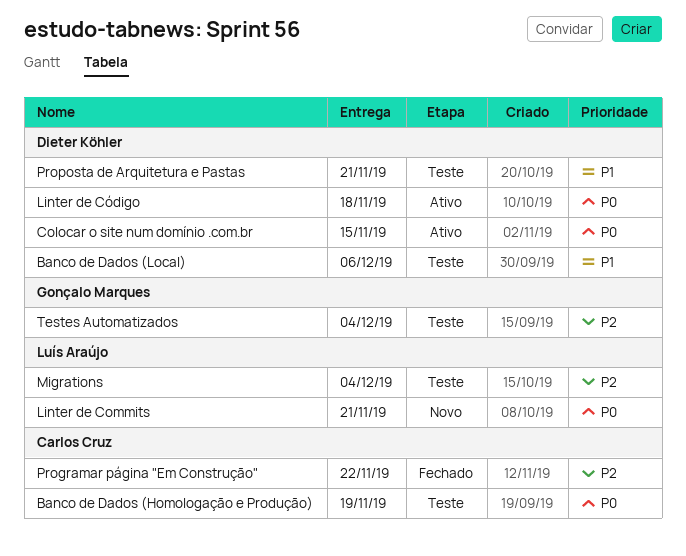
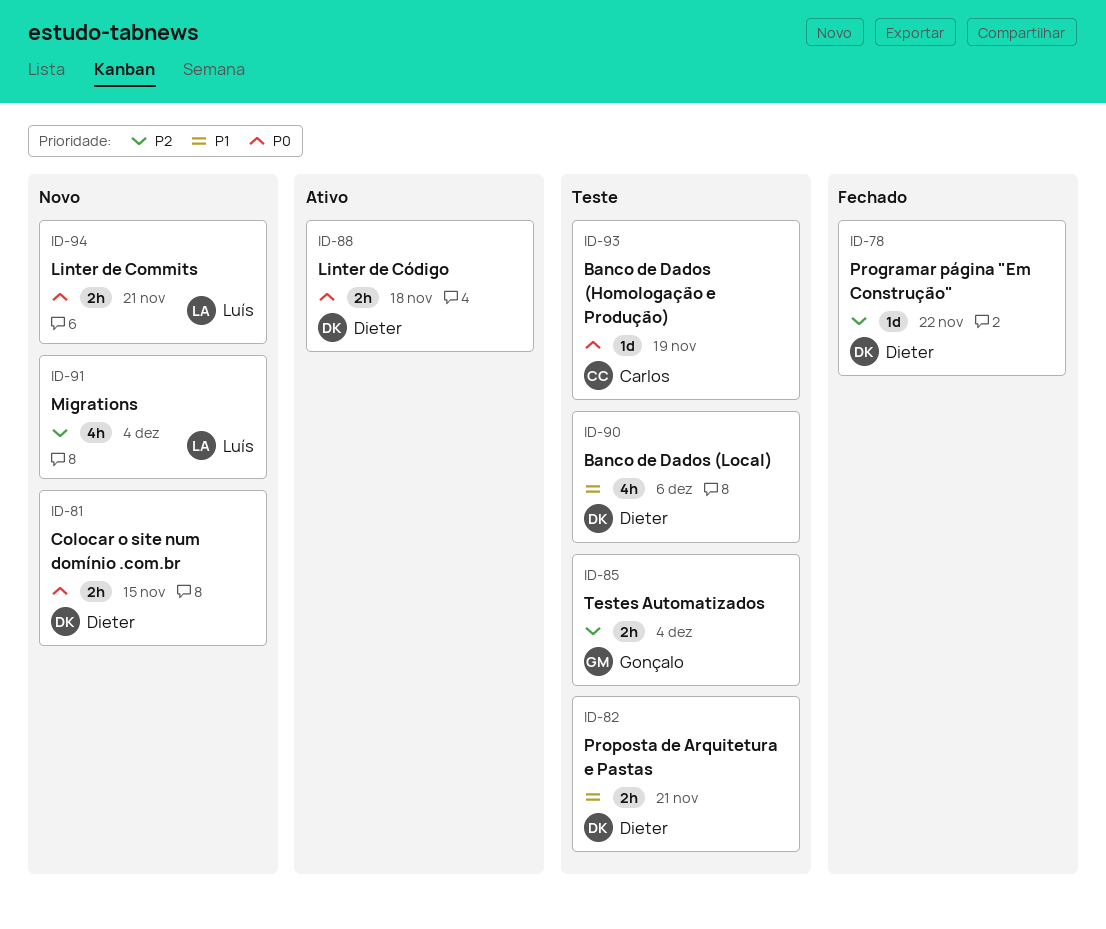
Colocar o site num domínio .com.br, status: Ativo -> Novo
Migrations, status: Teste -> Novo
Programar página "Em Construção", owner: Carlos Cruz -> Dieter Köhler

